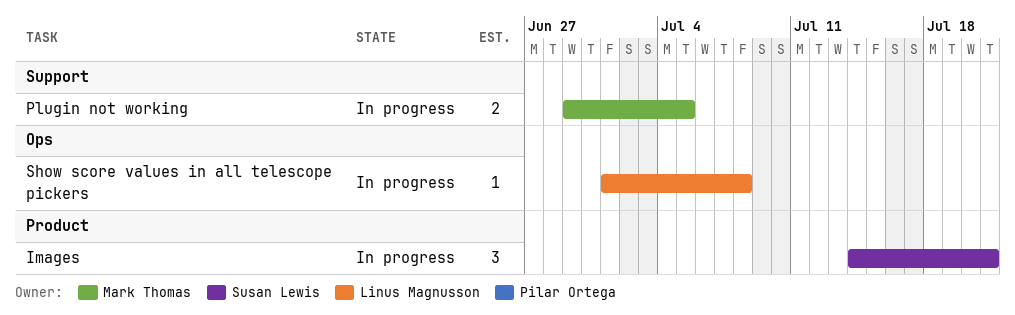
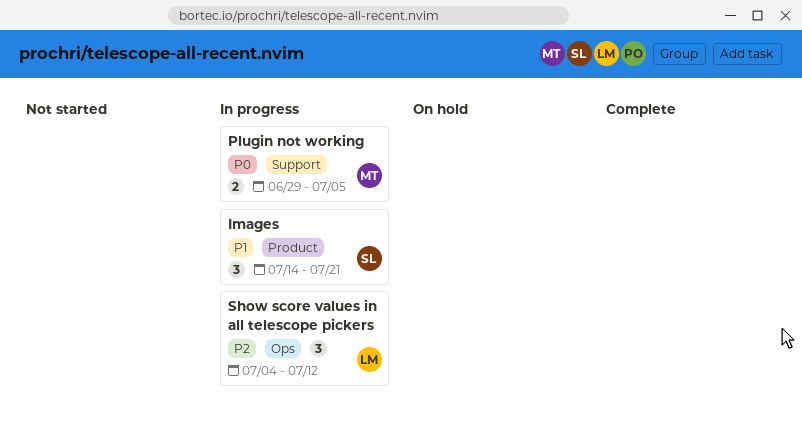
Show score values in all telescope pickers, estimate: 1 -> 3
Show score values in all telescope pickers, start: Jul 1 -> Jul 4
Show score values in all telescope pickers, due: Jul 8 -> Jul 12

